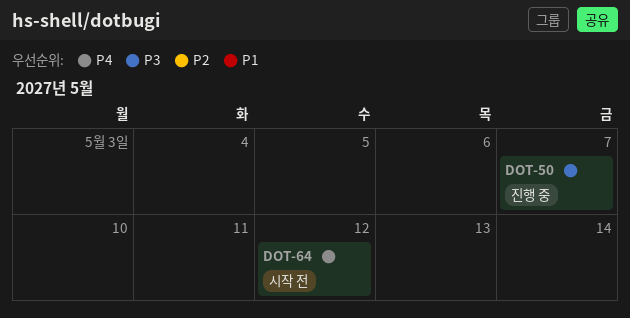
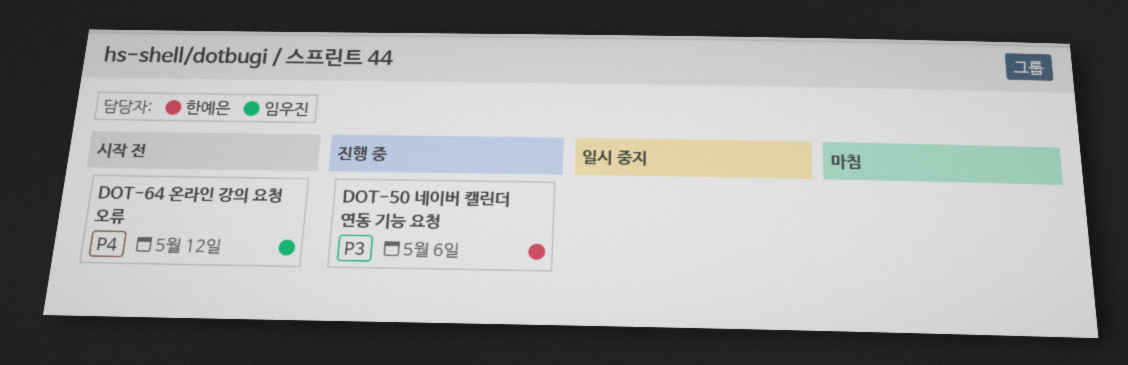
DOT-50, due: May 7 -> May 6

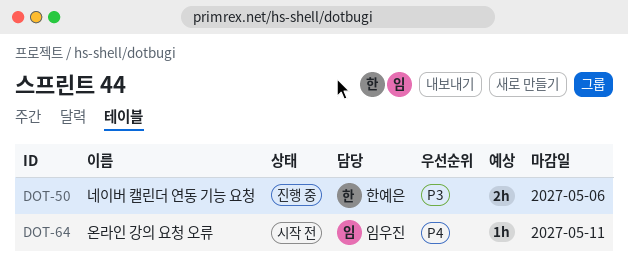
DOT-64, due: May 12 -> May 11

